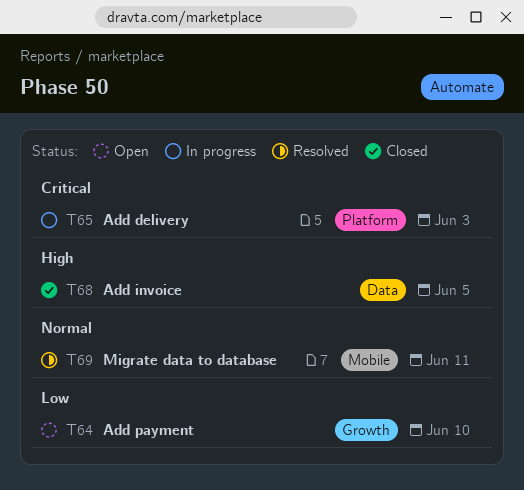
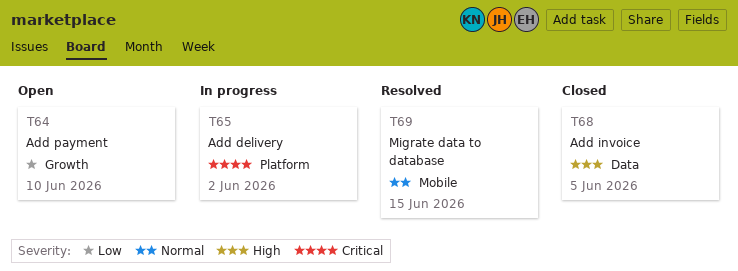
T65, due: Jun 3 -> Jun 2
T69, due: Jun 11 -> Jun 15

